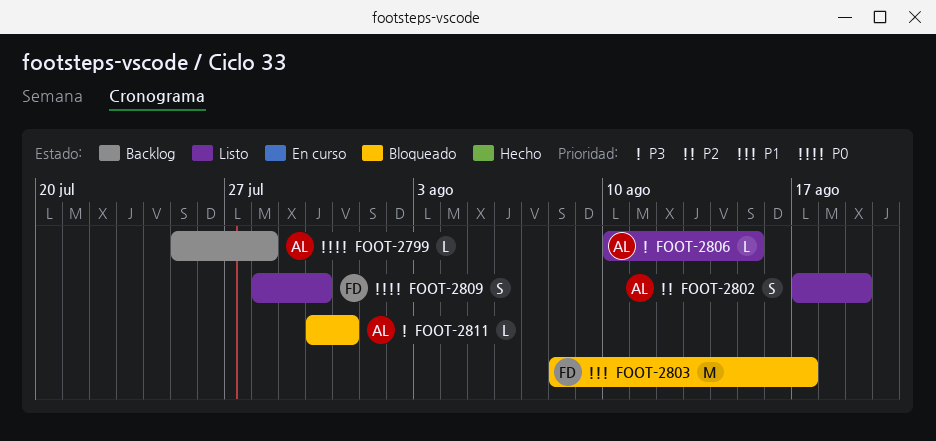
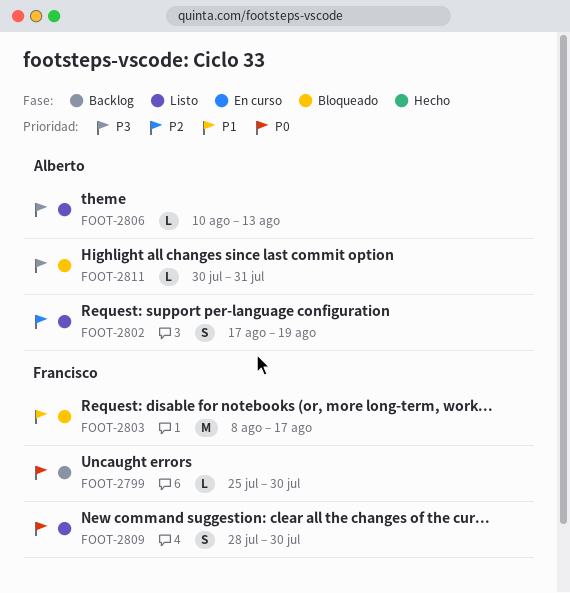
FOOT-2799, owner: Alberto -> Francisco
FOOT-2799, due: Jul 28 -> Jul 30
FOOT-2806, due: Aug 15 -> Aug 13

